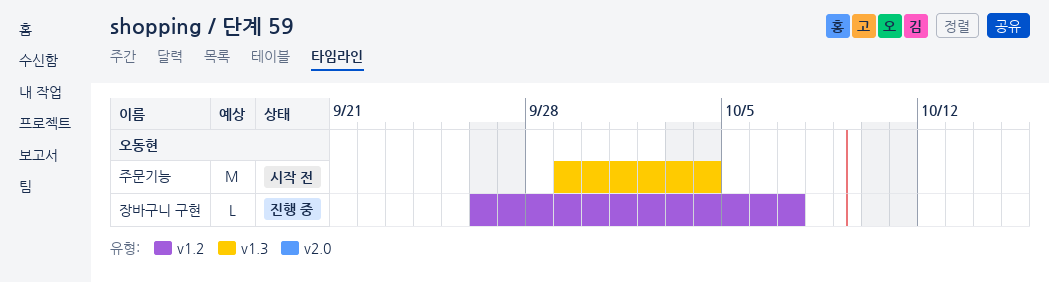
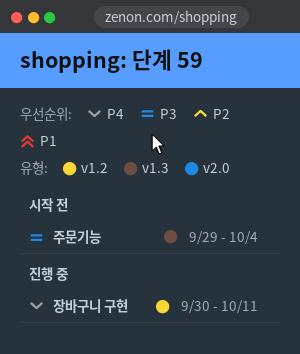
장바구니 구현, start: Sep 26 -> Sep 30
장바구니 구현, due: Oct 7 -> Oct 11

